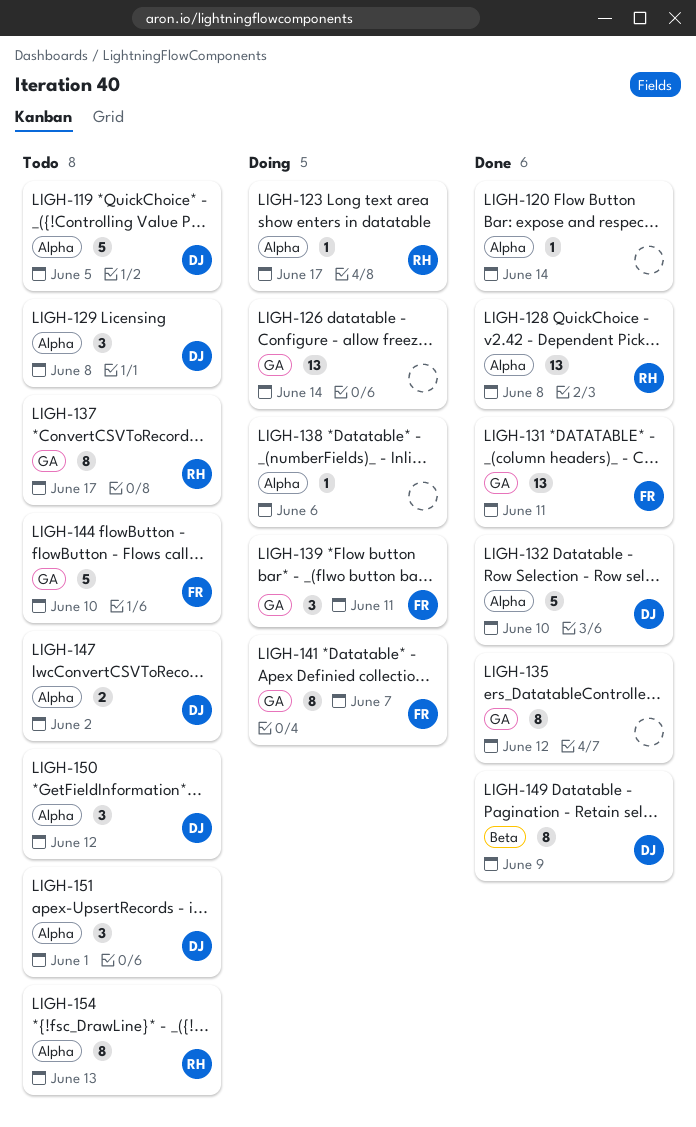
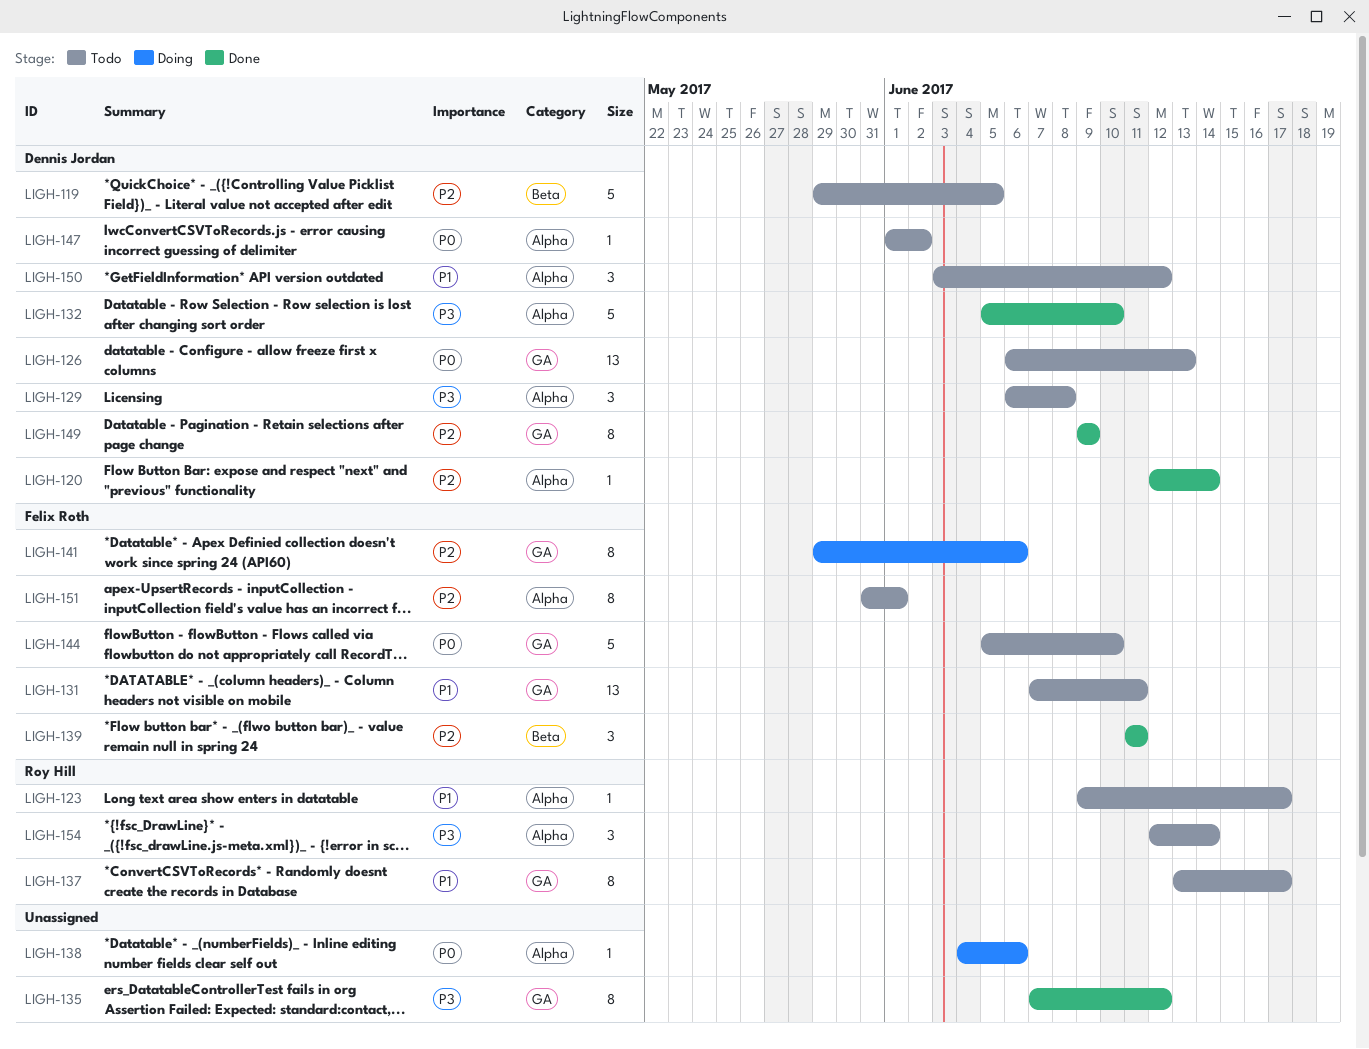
LIGH-119, label: Alpha -> Beta
LIGH-120, owner: none -> Dennis Jordan
LIGH-123, status: Doing -> Todo
LIGH-126, status: Doing -> Todo
LIGH-126, owner: none -> Dennis Jordan
LIGH-126, due: Jun 14 -> Jun 13
LIGH-128: present -> none
LIGH-131, status: Done -> Todo
LIGH-139, status: Doing -> Done
LIGH-139, label: GA -> Beta
LIGH-141, due: Jun 7 -> Jun 6
LIGH-147, estimate: 2 -> 1
LIGH-149, label: Beta -> GA
LIGH-151, owner: Dennis Jordan -> Felix Roth
LIGH-151, estimate: 3 -> 8
LIGH-154, estimate: 8 -> 3
LIGH-154, due: Jun 13 -> Jun 14

